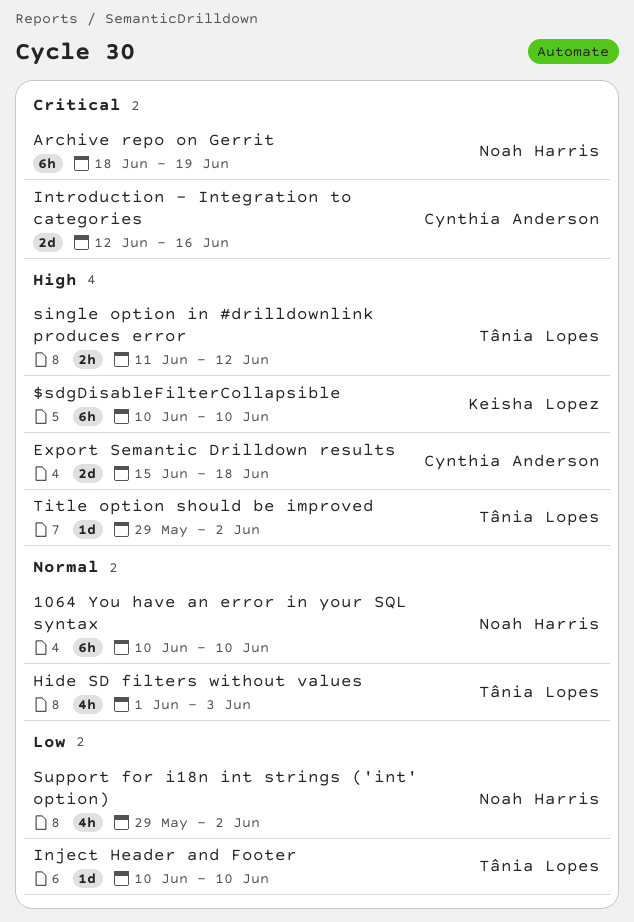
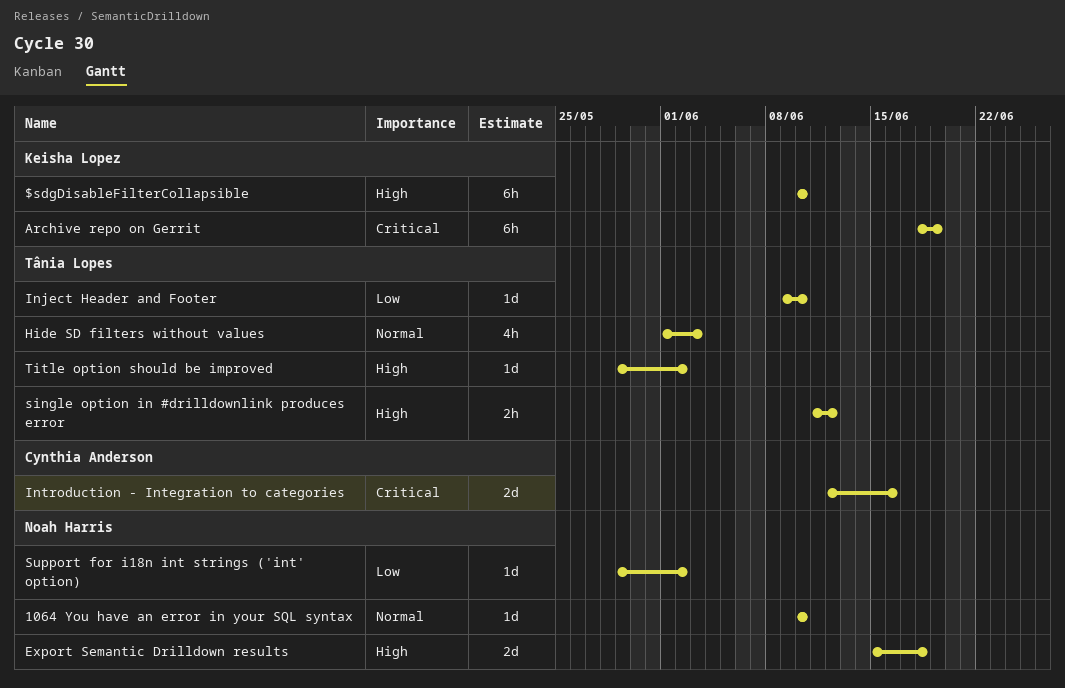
1064 You have an error in your SQL syntax, estimate: 6h -> 1d
Archive repo on Gerrit, owner: Noah Harris -> Keisha Lopez
Export Semantic Drilldown results, owner: Cynthia Anderson -> Noah Harris
Inject Header and Footer, start: Jun 10 -> Jun 9
Support for i18n int strings ('int' option), estimate: 4h -> 1d

